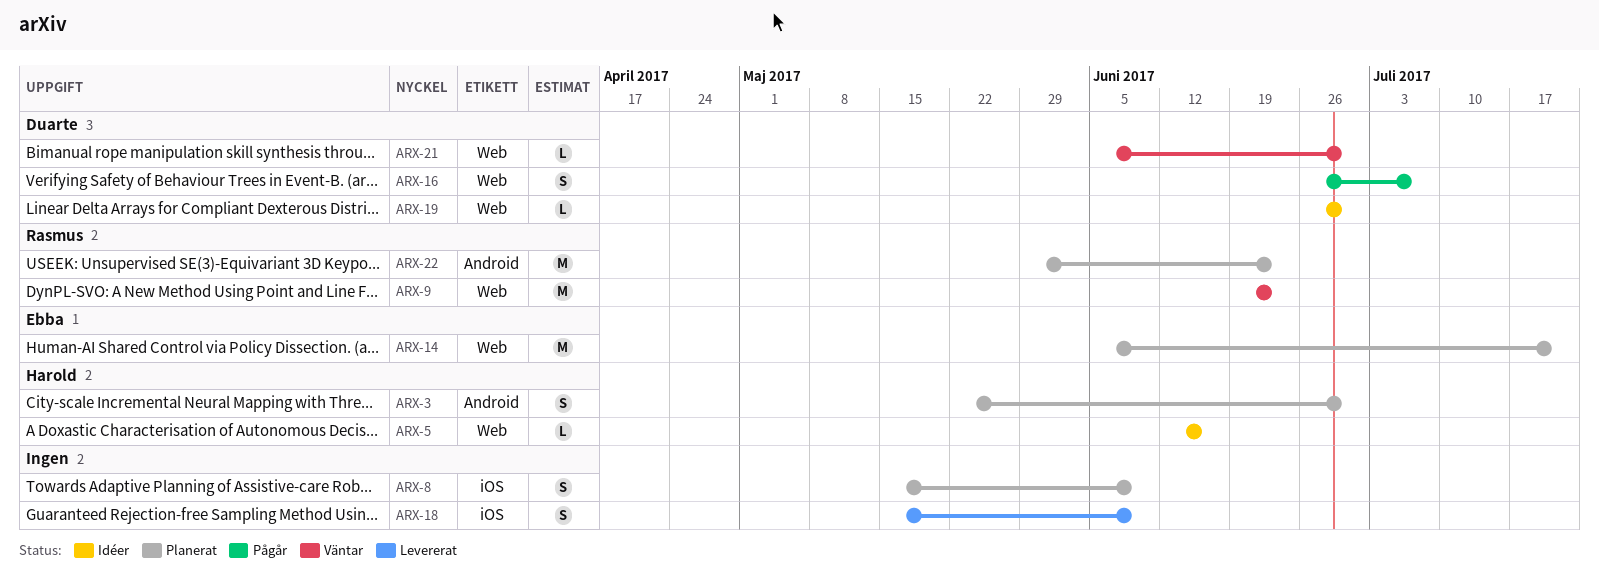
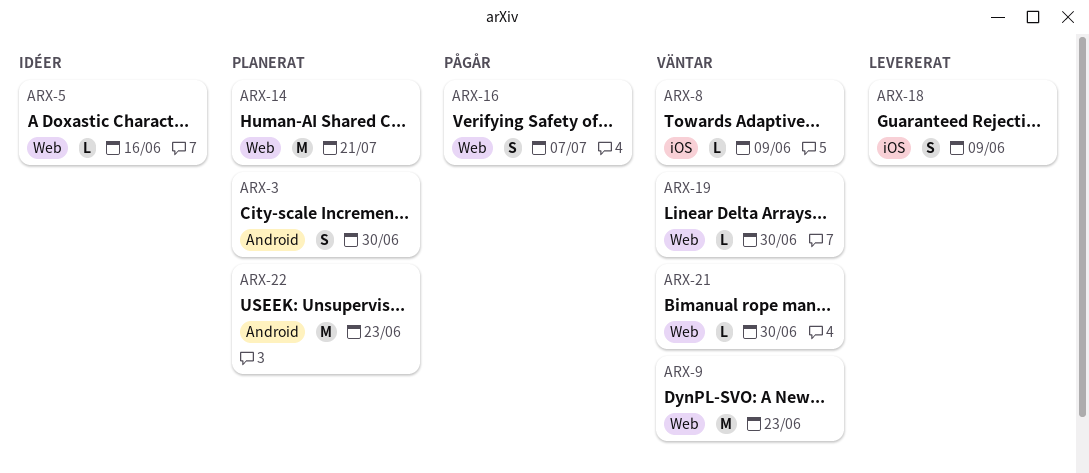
ARX-8, status: Planerat -> Väntar
ARX-8, estimate: S -> L
ARX-19, status: Idéer -> Väntar

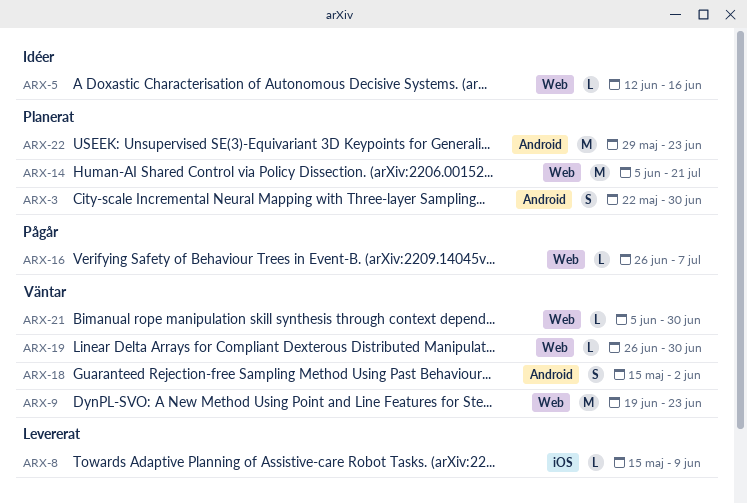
ARX-8, status: Väntar -> Levererat
ARX-16, estimate: S -> L
ARX-18, status: Levererat -> Väntar
ARX-18, label: iOS -> Android
ARX-18, due: Jun 9 -> Jun 2

